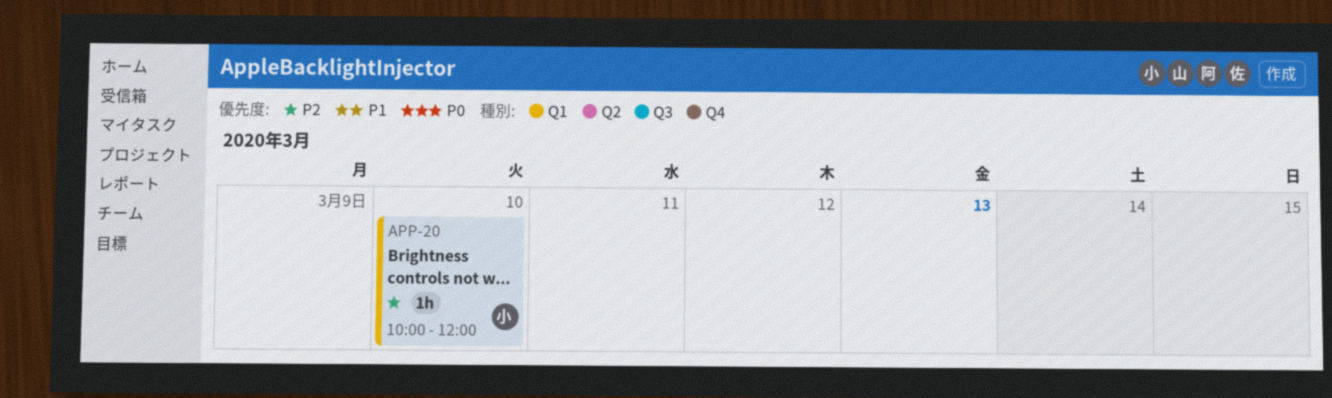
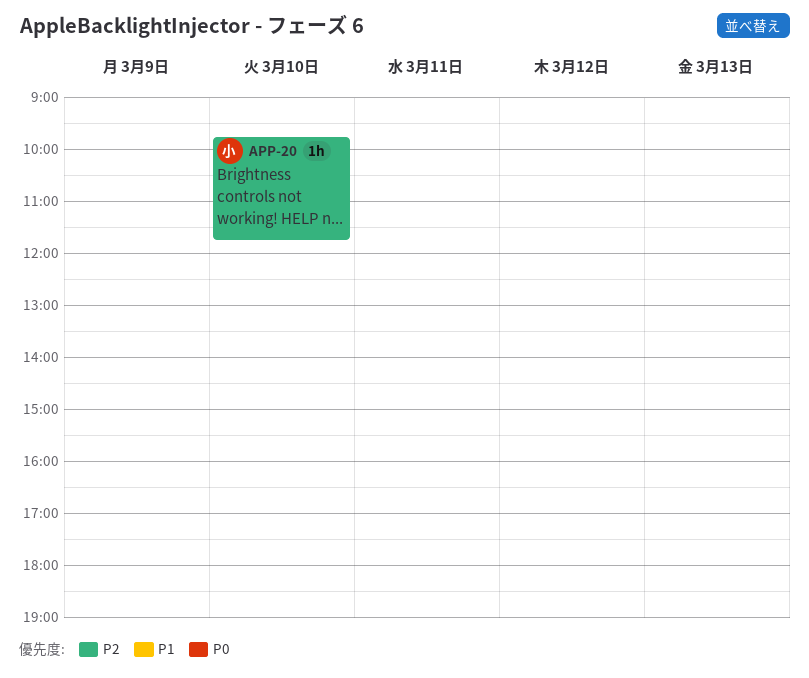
APP-20, begins: 10:00 -> 09:45
APP-20, ends: 12:00 -> 11:45

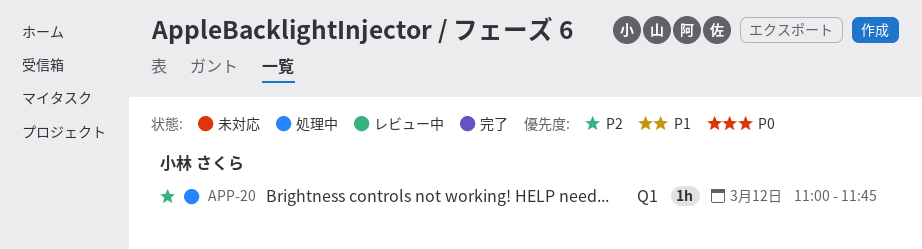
APP-20, day: Mar 10 -> Mar 12
APP-20, begins: 09:45 -> 11:00

